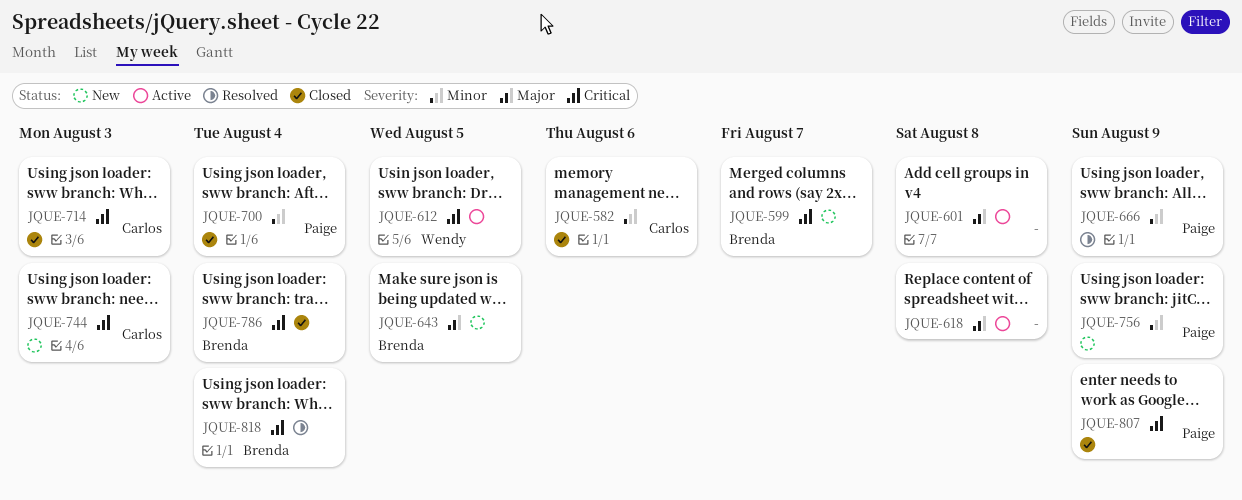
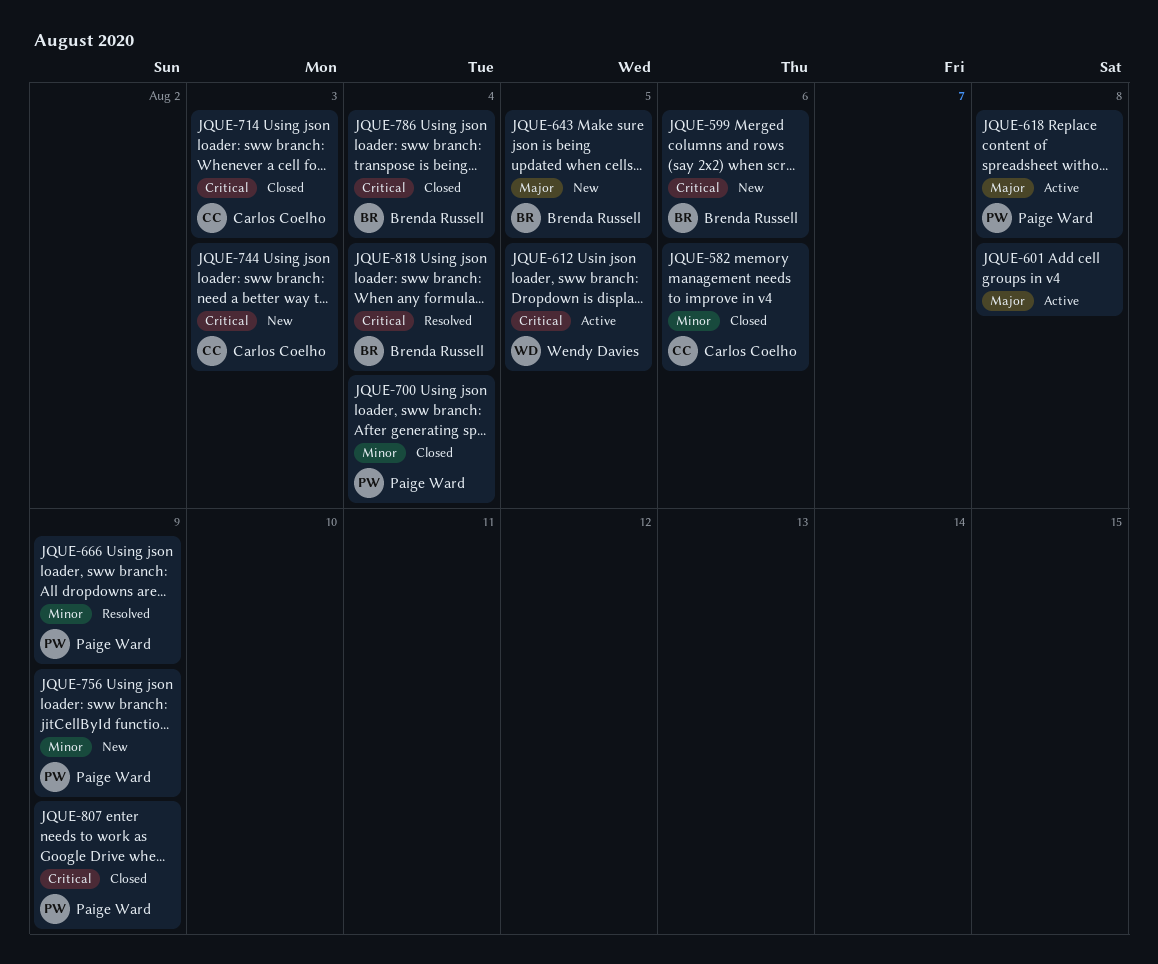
JQUE-599, due: Aug 7 -> Aug 6
JQUE-618, owner: none -> Paige Ward

